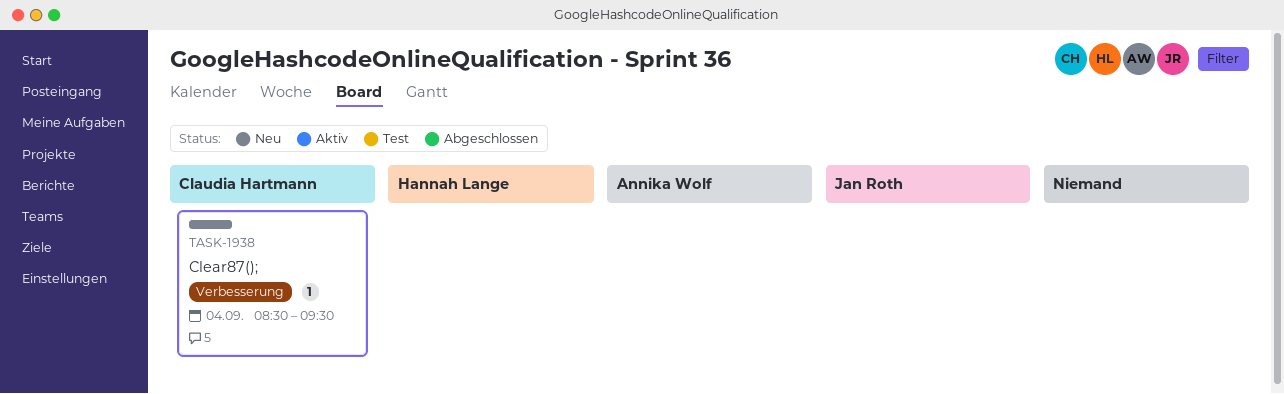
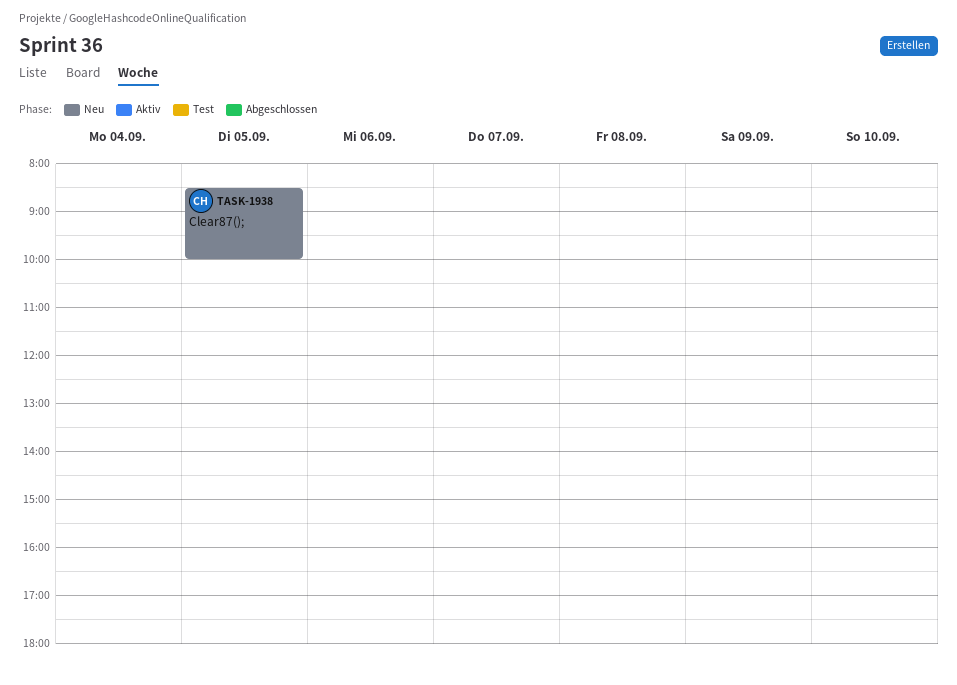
TASK-1938, day: Sep 4 -> Sep 5
TASK-1938, ends: 09:30 -> 10:00

